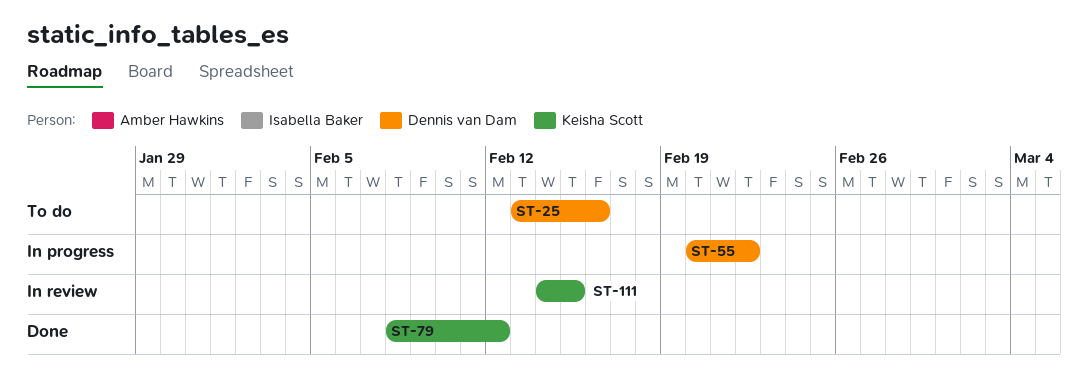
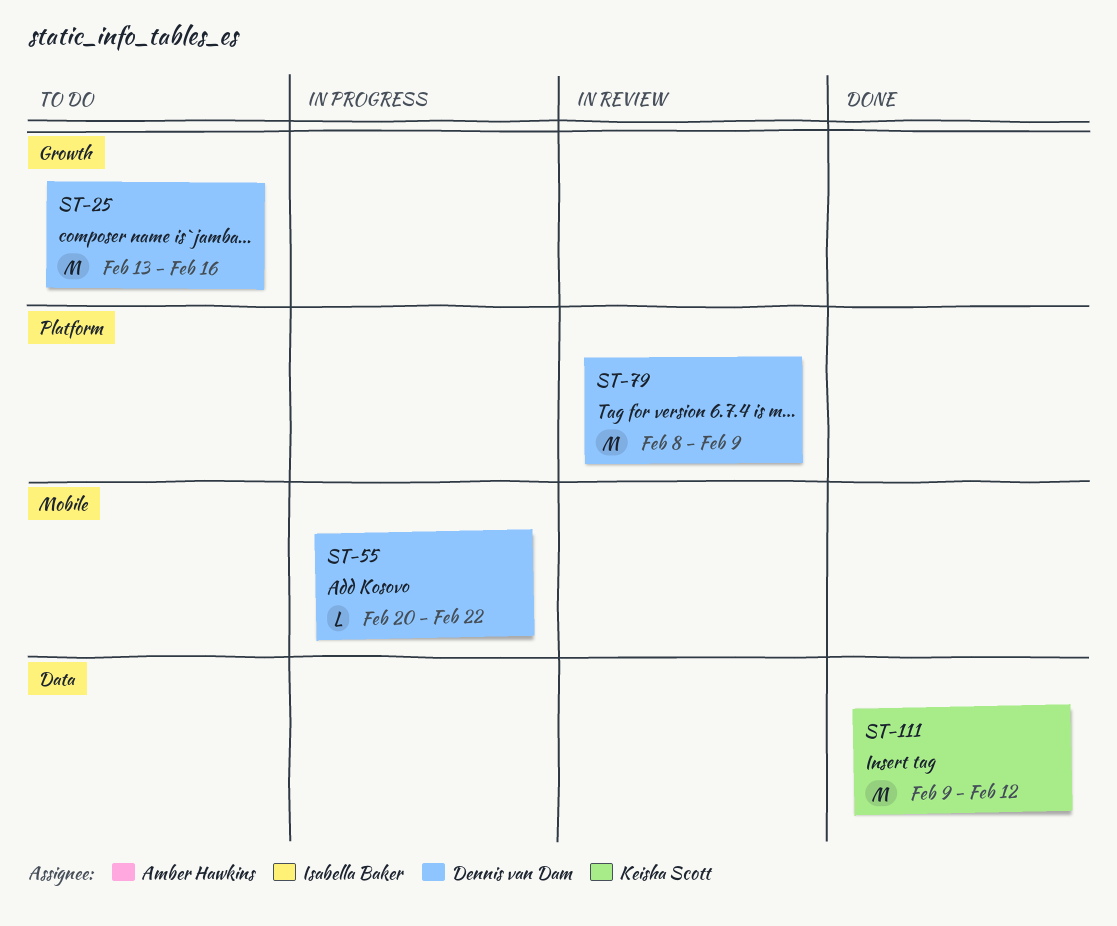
ST-79, status: Done -> In review
ST-79, owner: Keisha Scott -> Dennis van Dam
ST-79, due: Feb 12 -> Feb 9
ST-111, status: In review -> Done
ST-111, start: Feb 14 -> Feb 9
ST-111, due: Feb 15 -> Feb 12

